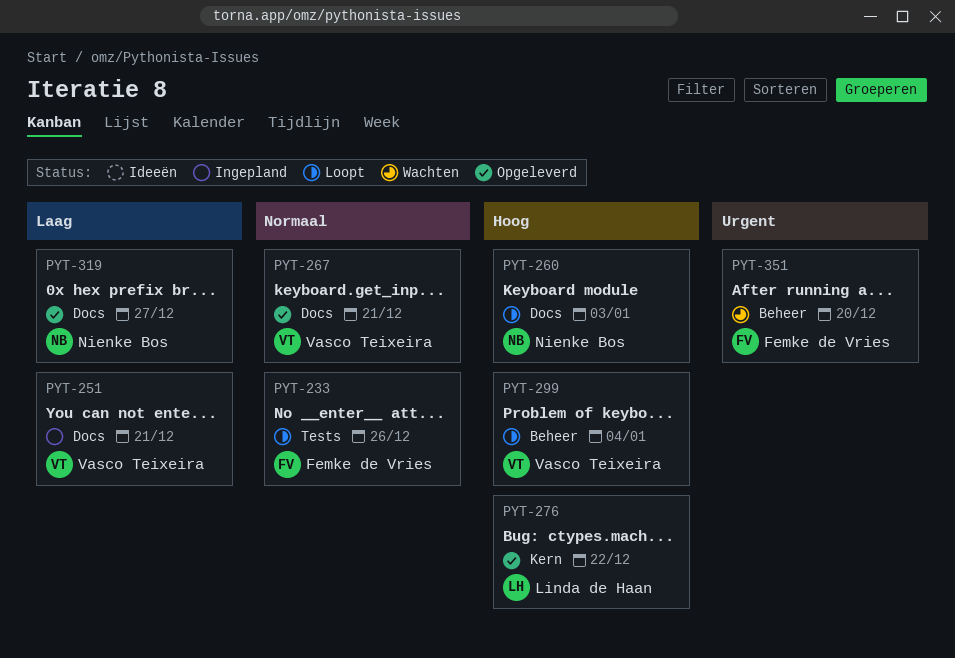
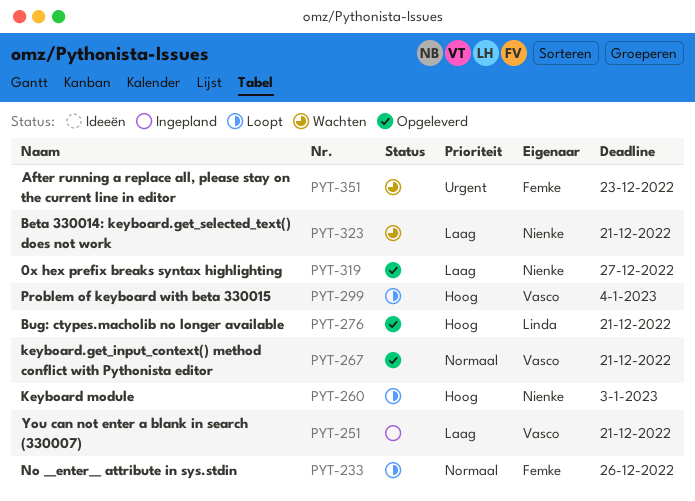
PYT-276, due: Dec 22 -> Dec 21
PYT-323: none -> present
PYT-351, due: Dec 20 -> Dec 23

